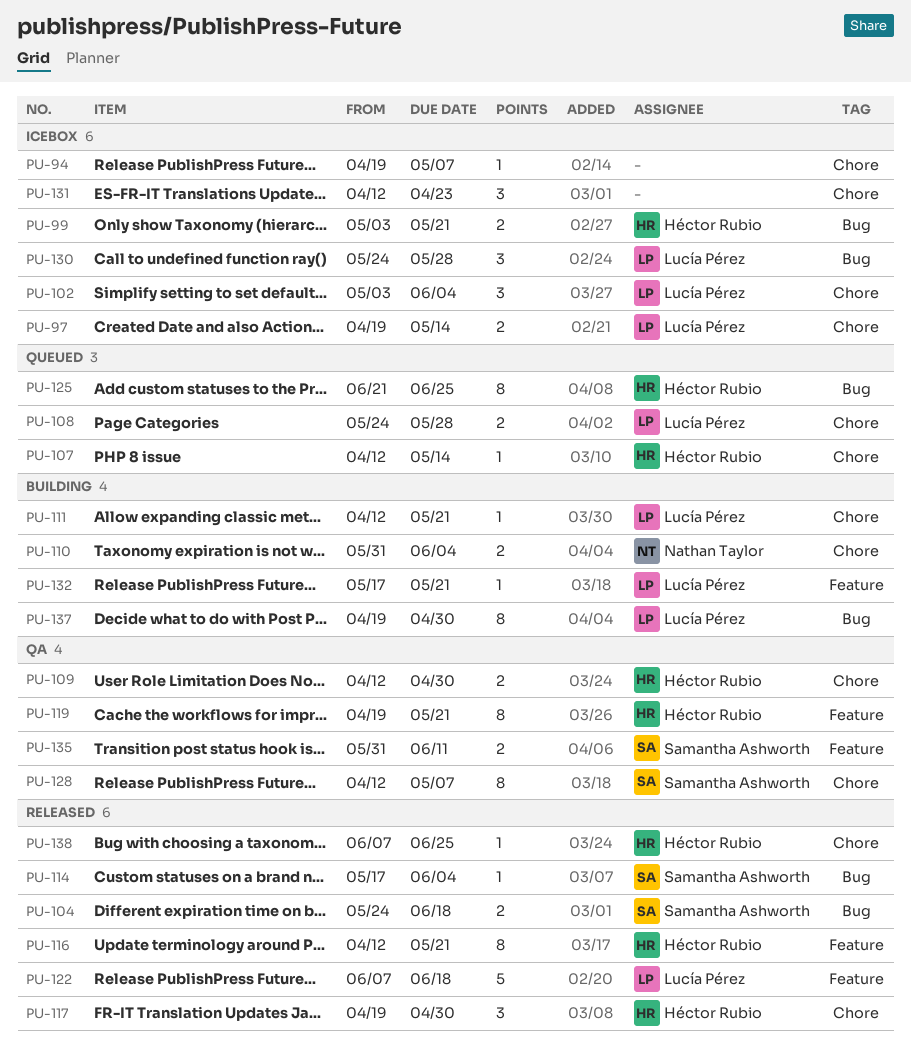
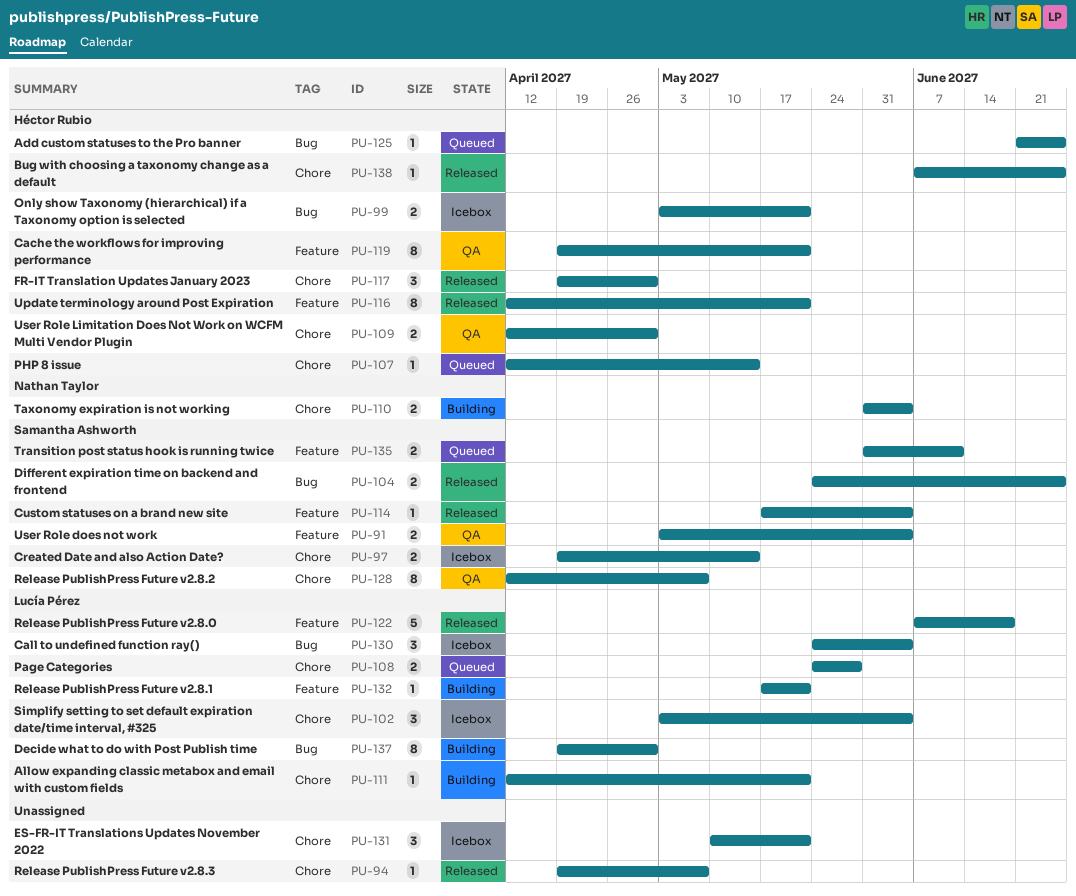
PU-91: none -> present
PU-94, status: Icebox -> Released
PU-97, owner: Lucía Pérez -> Samantha Ashworth
PU-104, due: Jun 18 -> Jun 25
PU-114, label: Bug -> Feature
PU-125, estimate: 8 -> 1
PU-130, due: May 28 -> Jun 4
PU-131, start: Apr 12 -> May 10
PU-131, due: Apr 23 -> May 21
PU-135, status: QA -> Queued

